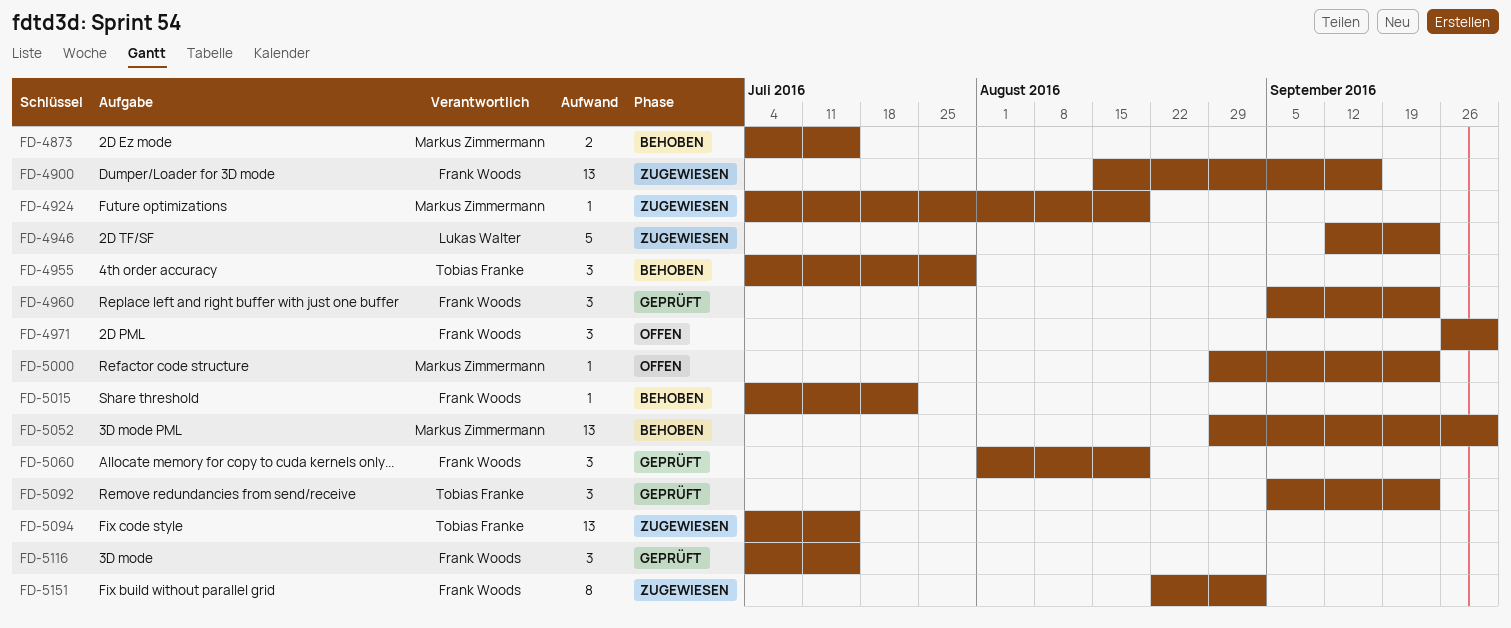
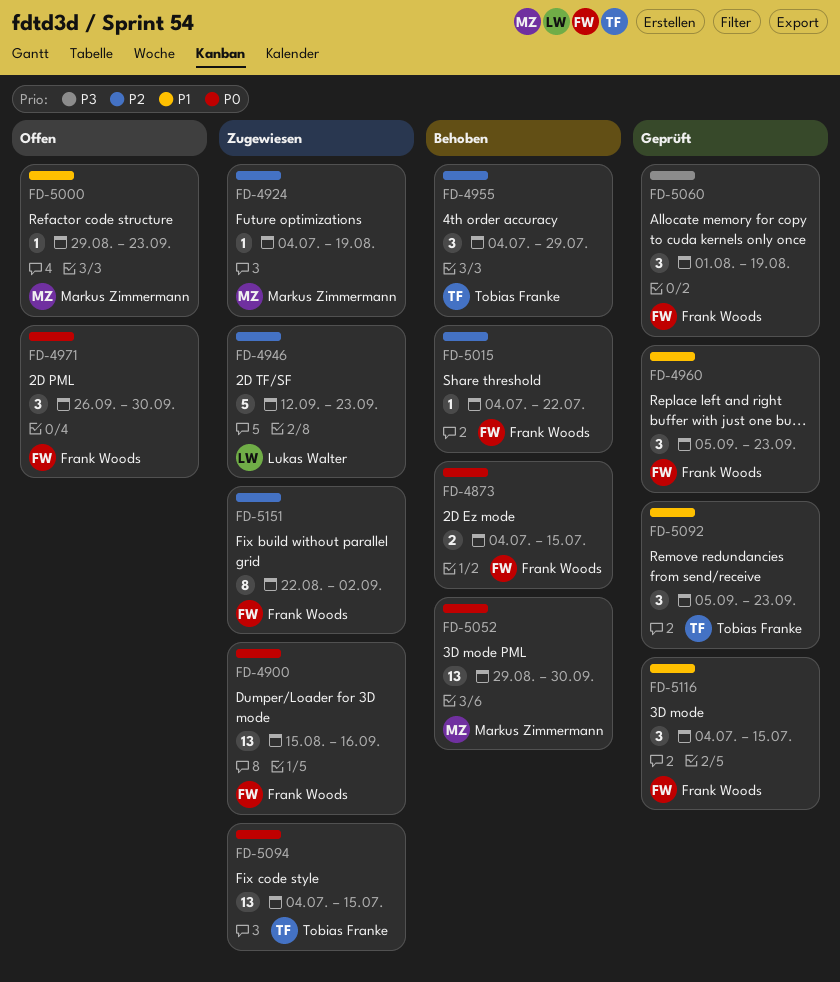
FD-4873, owner: Markus Zimmermann -> Frank Woods

